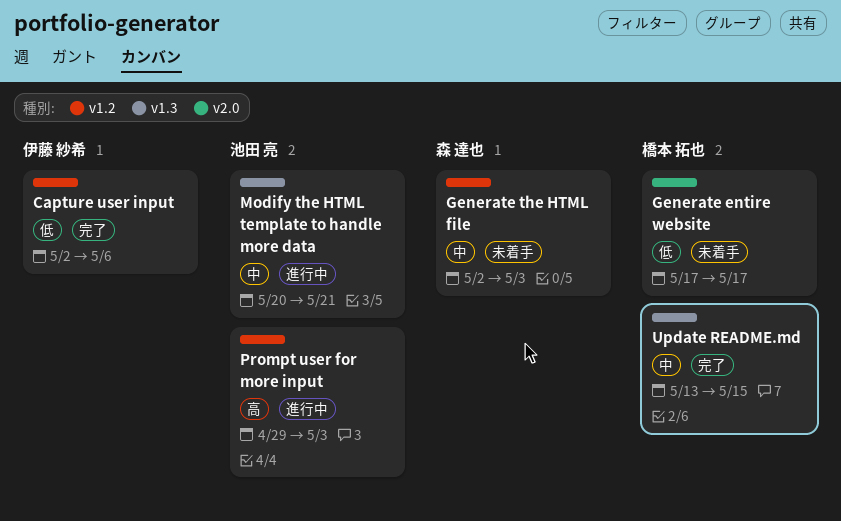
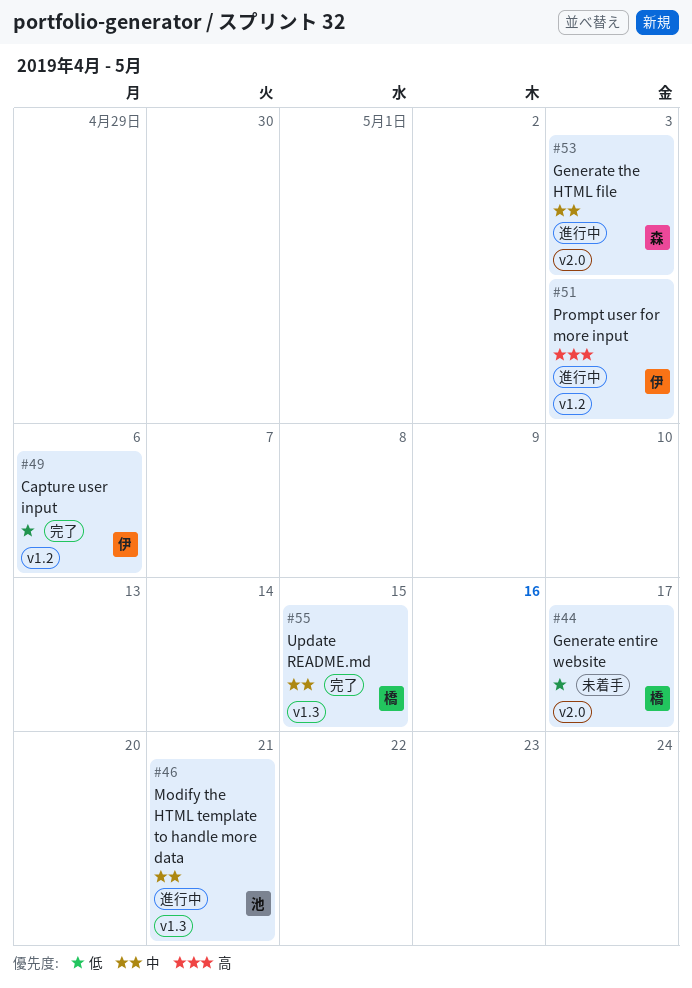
Generate the HTML file, status: 未着手 -> 進行中
Generate the HTML file, label: v1.2 -> v2.0
Prompt user for more input, owner: 池田 亮 -> 伊藤 紗希

